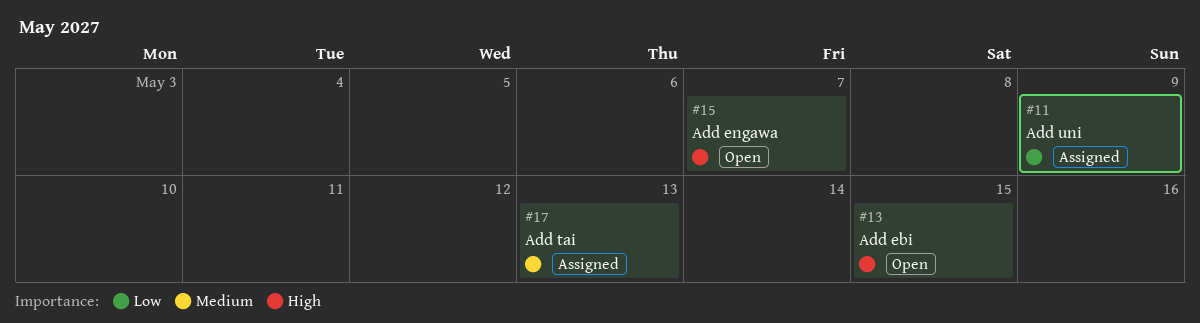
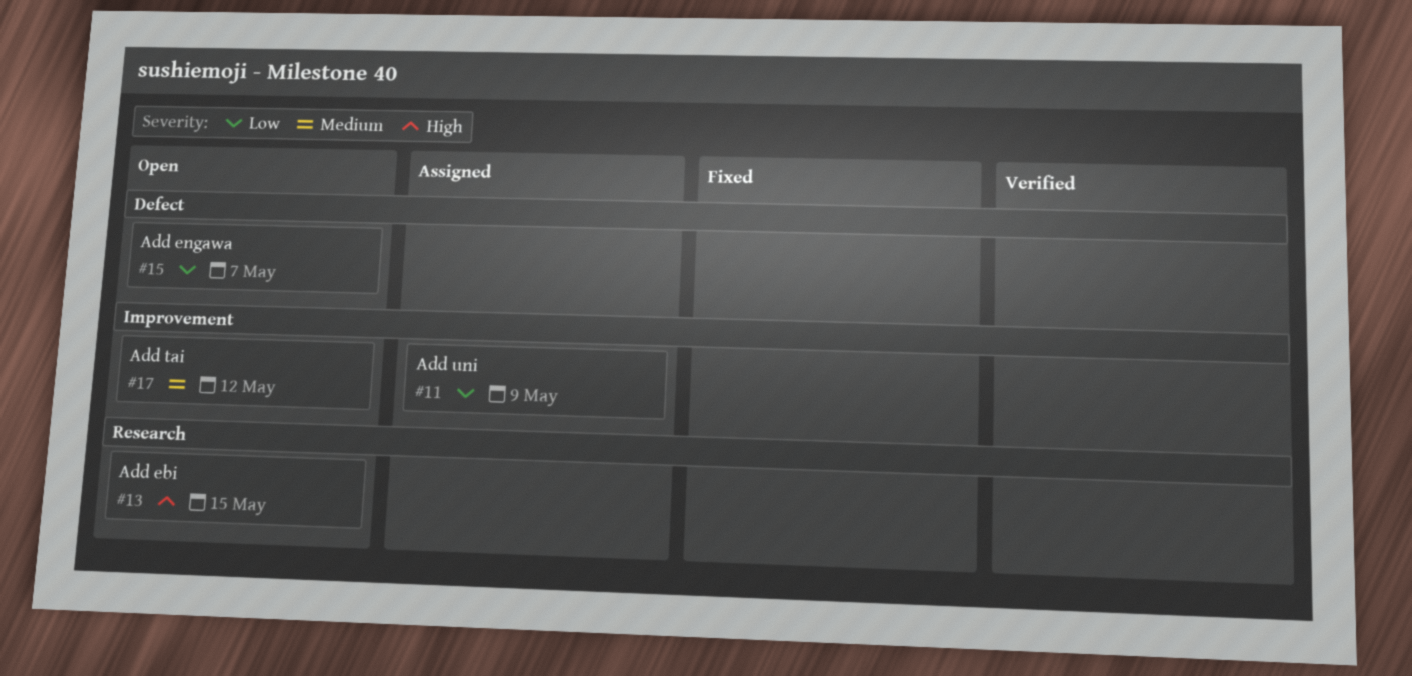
#15, priority: High -> Low
#17, status: Assigned -> Open
#17, due: May 13 -> May 12

